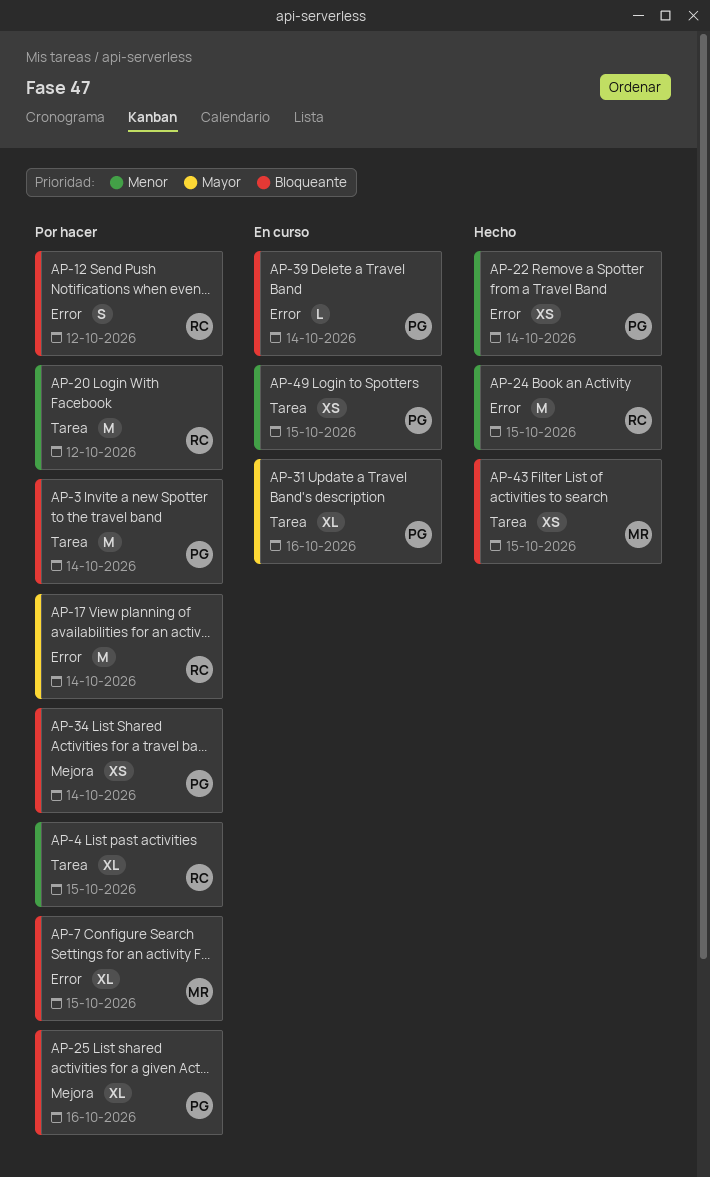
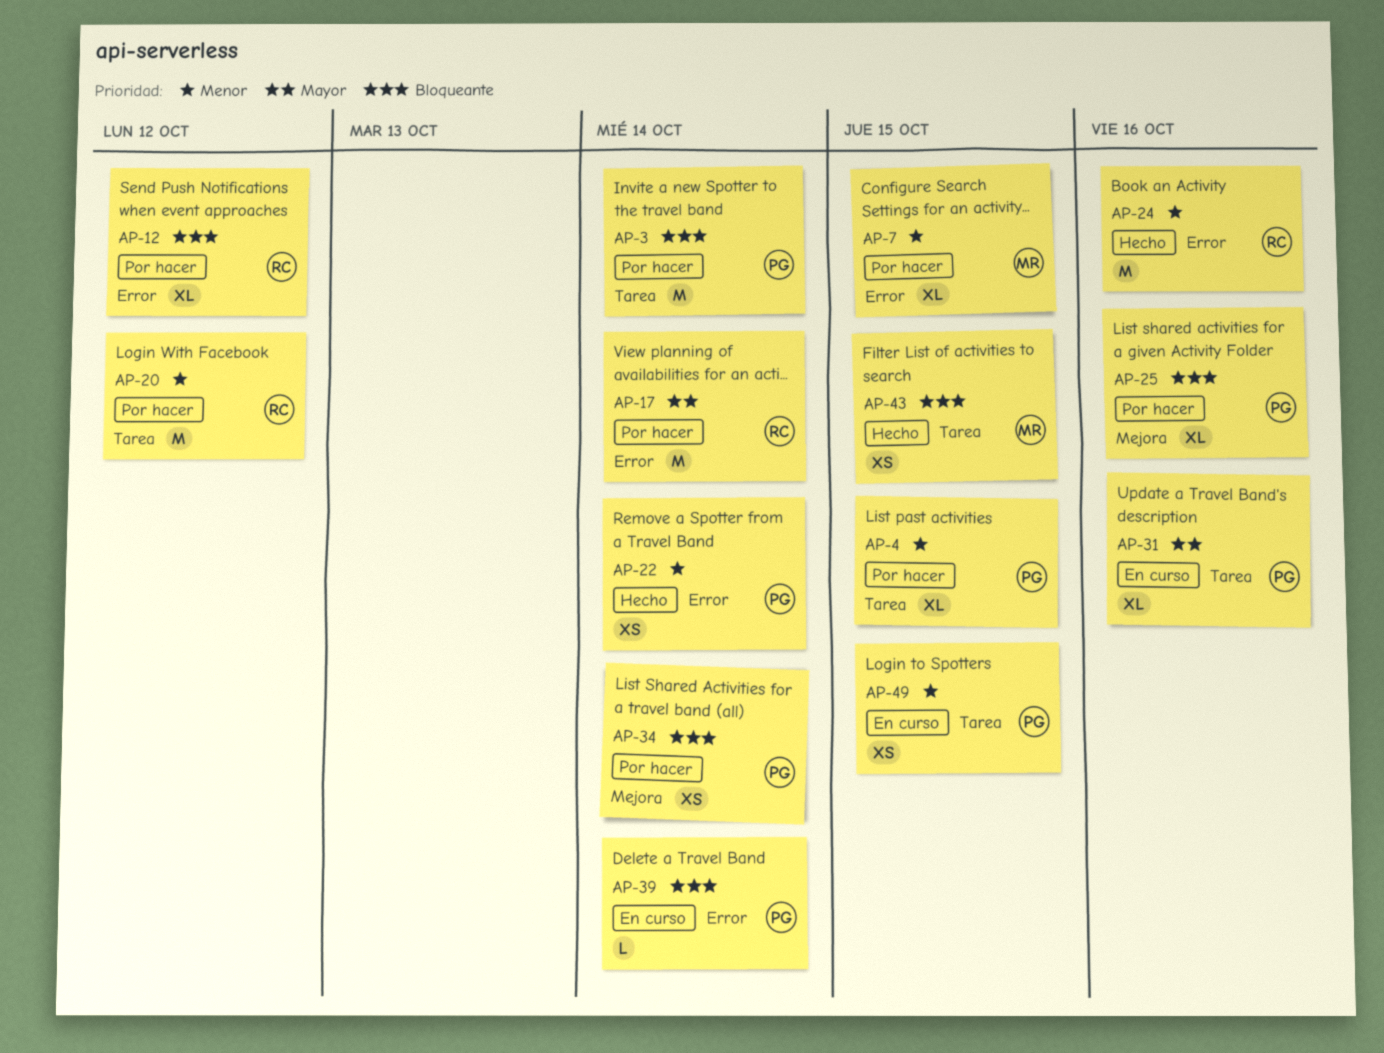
AP-4, owner: RC -> PG
AP-7, priority: Bloqueante -> Menor
AP-12, estimate: S -> XL
AP-24, due: Oct 15 -> Oct 16

